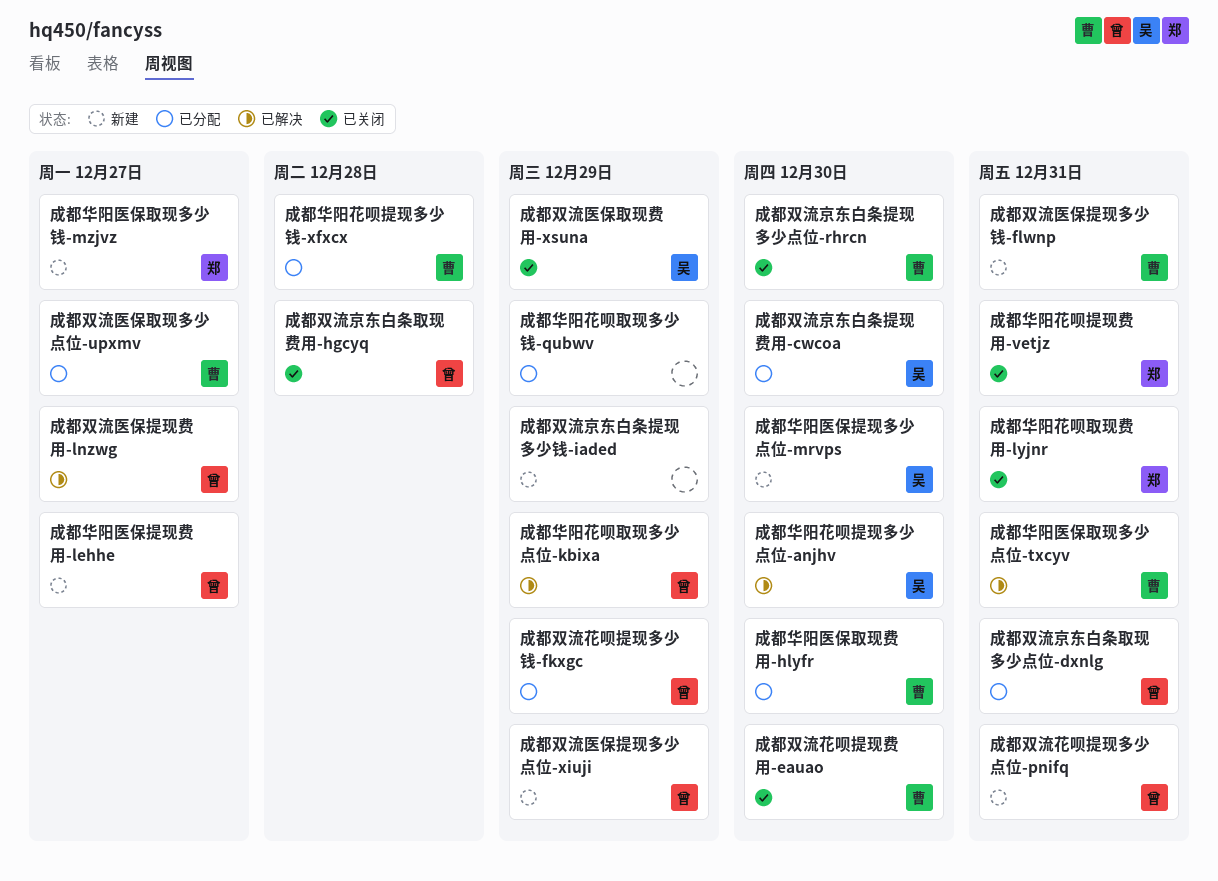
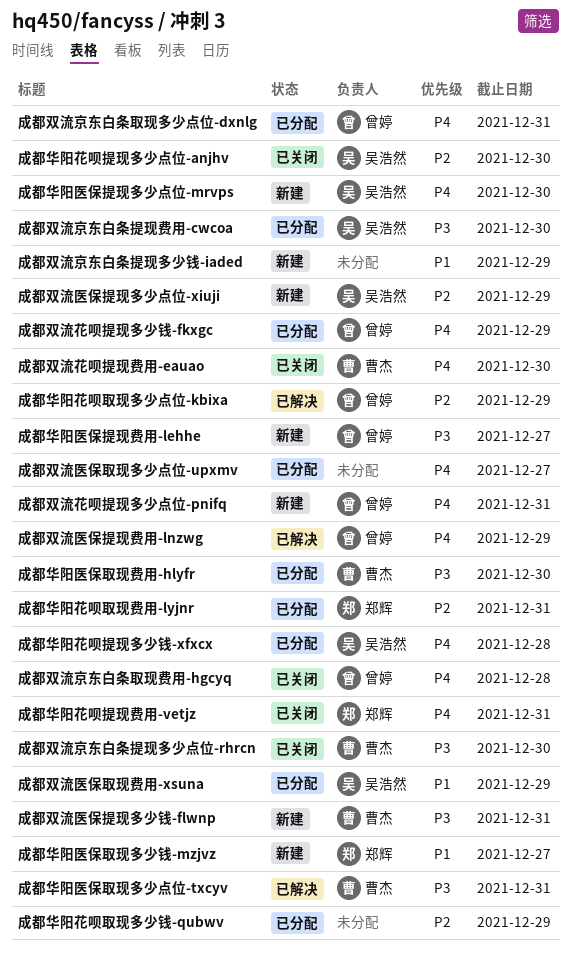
成都华阳花呗取现费用-lyjnr, status: 已关闭 -> 已分配
成都华阳花呗提现多少点位-anjhv, status: 已解决 -> 已关闭
成都华阳花呗提现多少钱-xfxcx, owner: 曹杰 -> 吴浩然
成都双流医保取现多少点位-upxmv, owner: 曹杰 -> none
成都双流医保取现费用-xsuna, status: 已关闭 -> 已分配
成都双流医保提现多少点位-xiuji, owner: 曾婷 -> 吴浩然
成都双流医保提现费用-lnzwg, due: Dec 27 -> Dec 29

